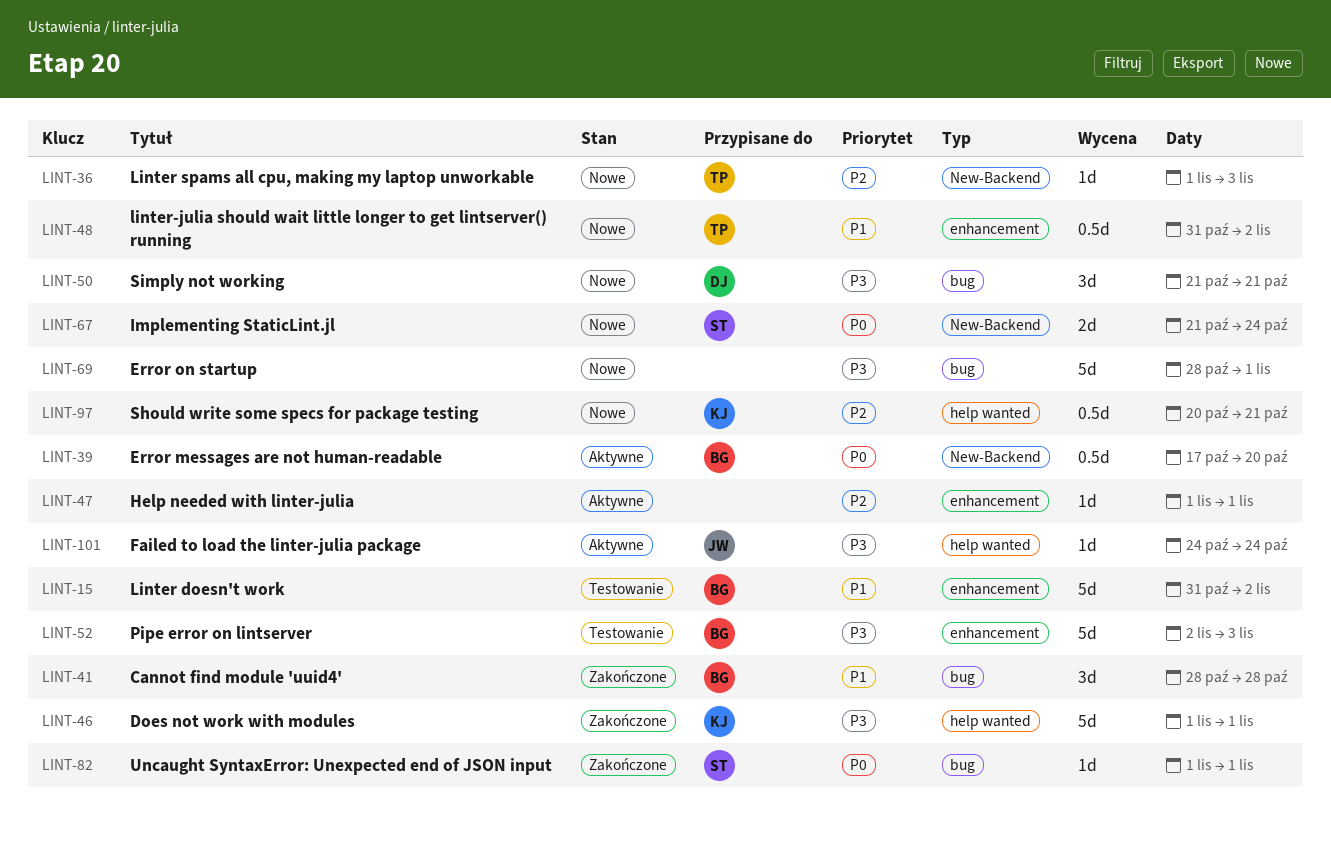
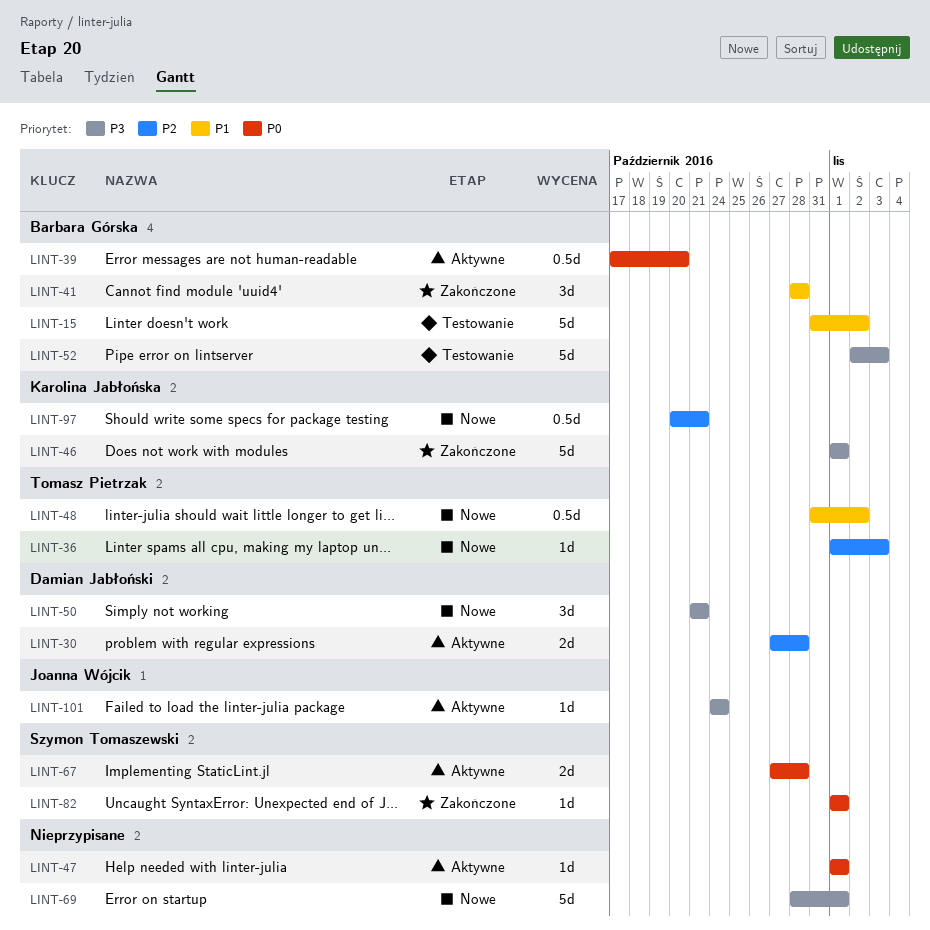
LINT-30: none -> present
LINT-47, priority: P2 -> P0
LINT-67, status: Nowe -> Aktywne
LINT-67, start: Oct 21 -> Oct 27
LINT-67, due: Oct 24 -> Oct 28

